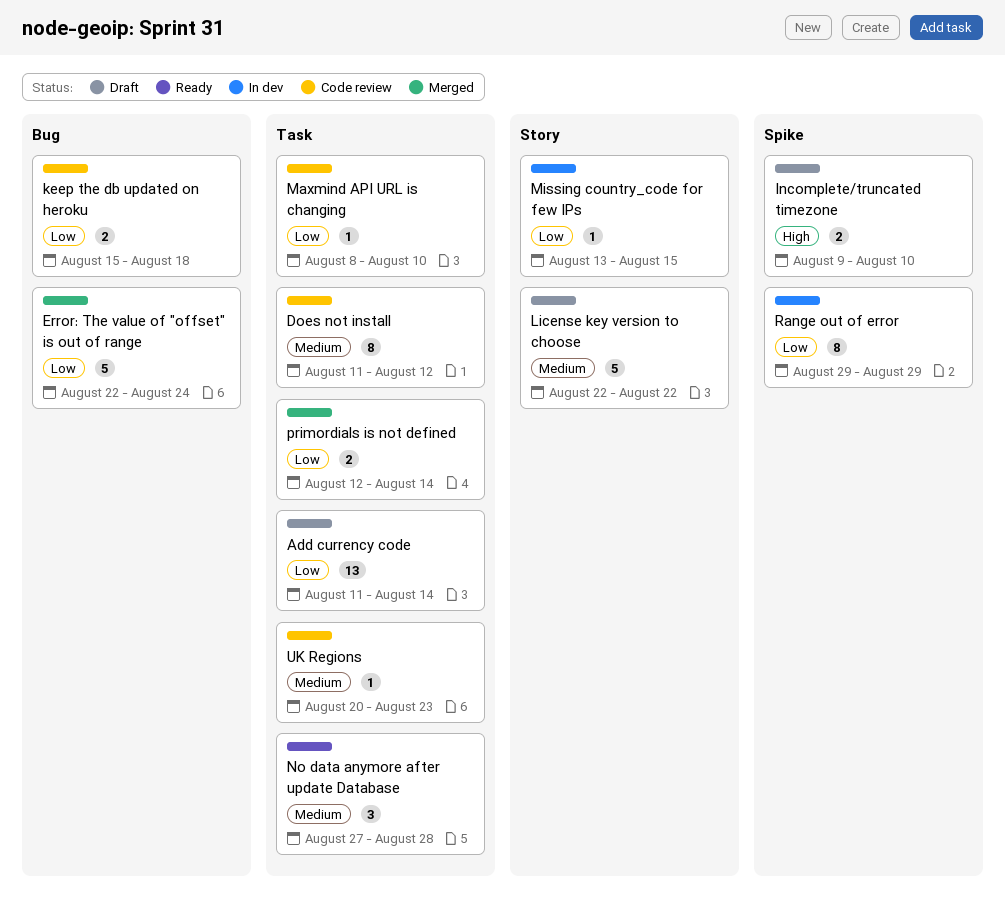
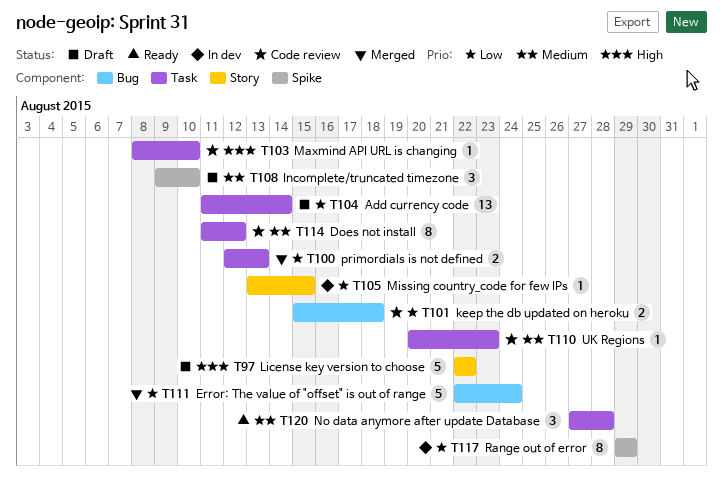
Incomplete/truncated timezone, priority: High -> Medium
Incomplete/truncated timezone, estimate: 2 -> 3
License key version to choose, priority: Medium -> High
Maxmind API URL is changing, priority: Low -> High
primordials is not defined, due: Aug 14 -> Aug 13

